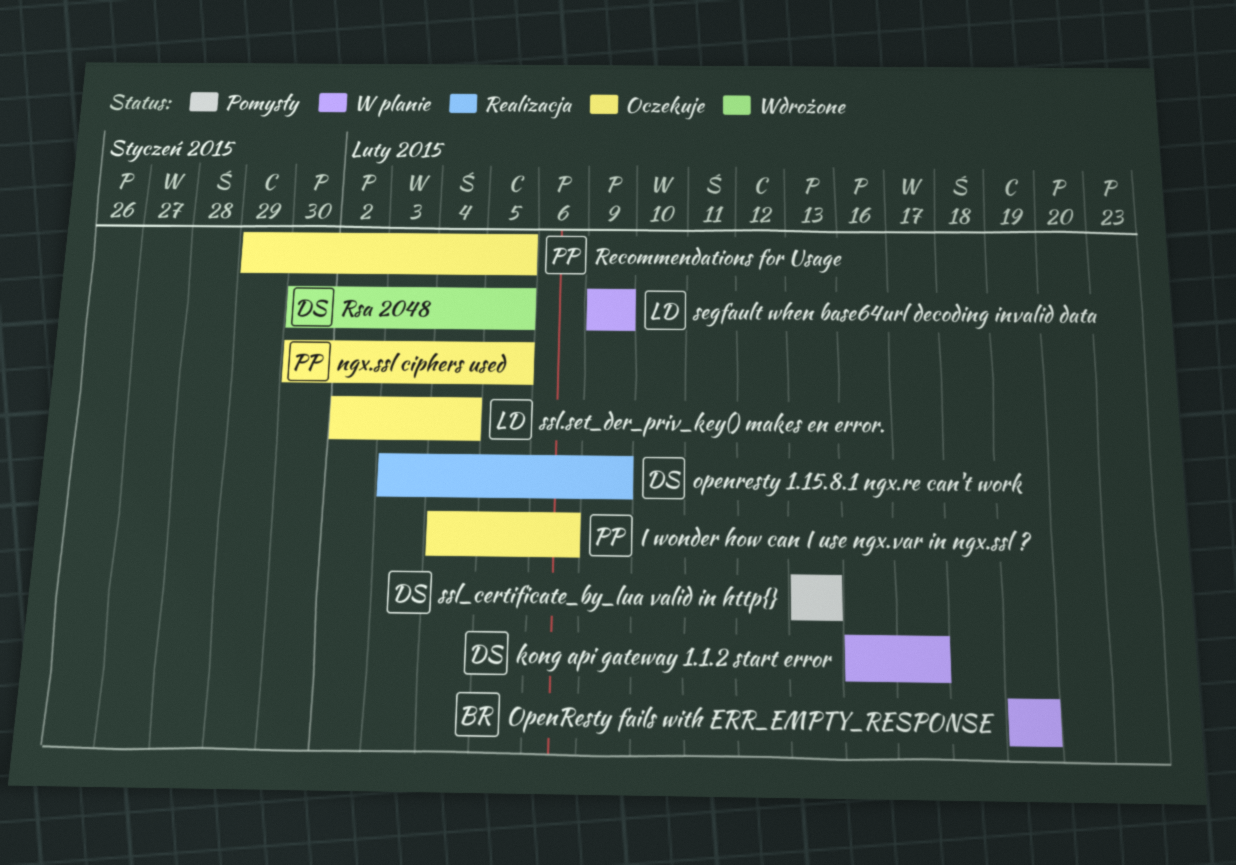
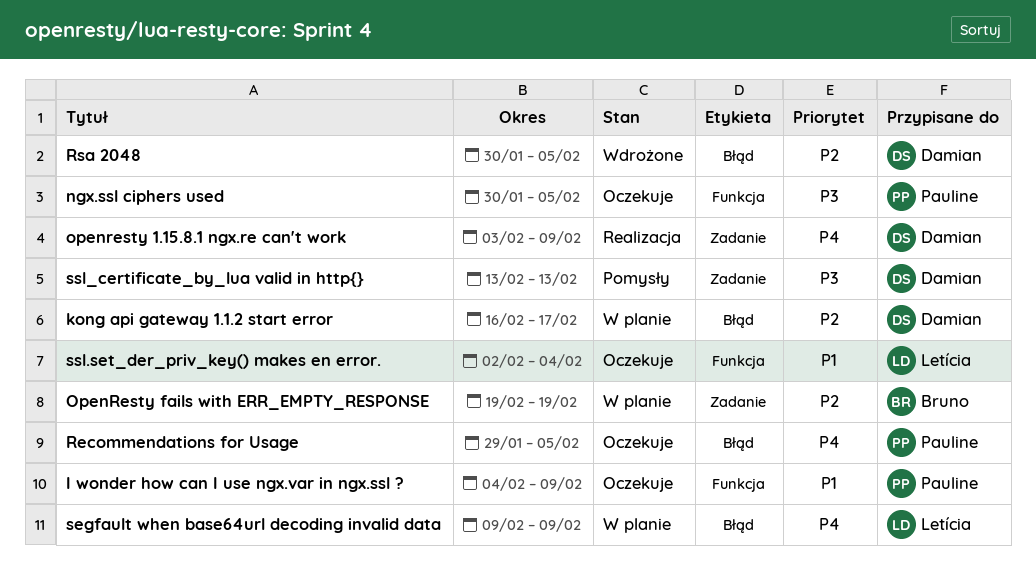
I wonder how can I use ngx.var in ngx.ssl ?, due: Feb 6 -> Feb 9

